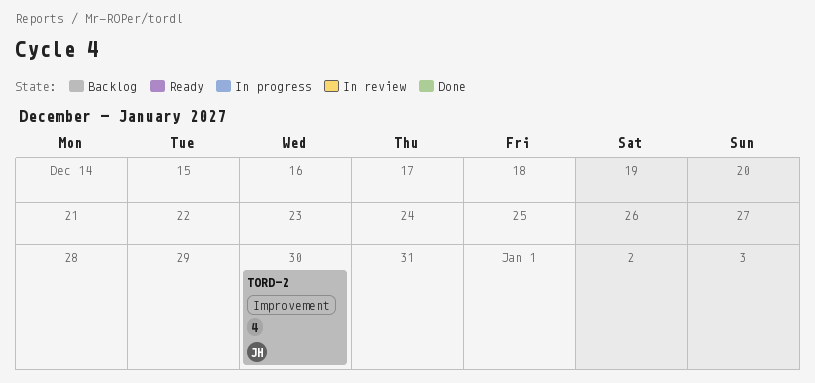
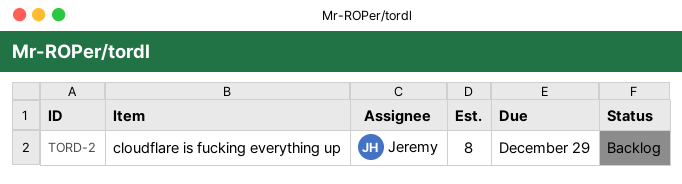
TORD-2, estimate: 4 -> 8
TORD-2, due: Dec 30 -> Dec 29

